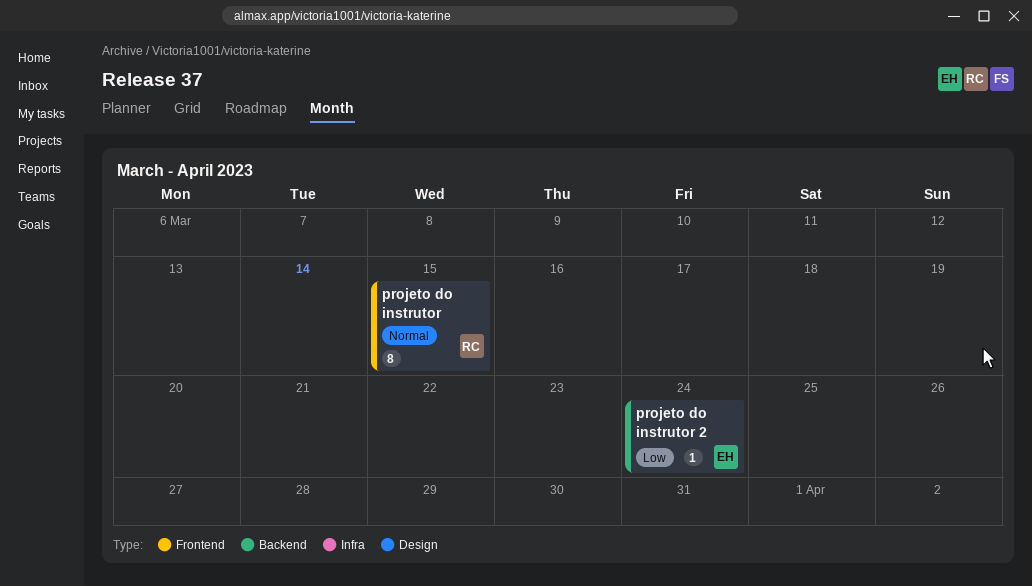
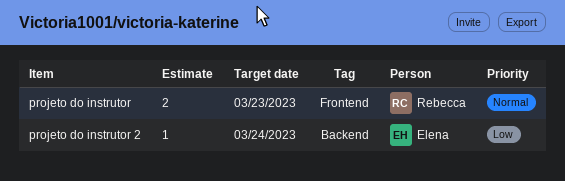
projeto do instrutor, estimate: 8 -> 2
projeto do instrutor, due: Mar 15 -> Mar 23

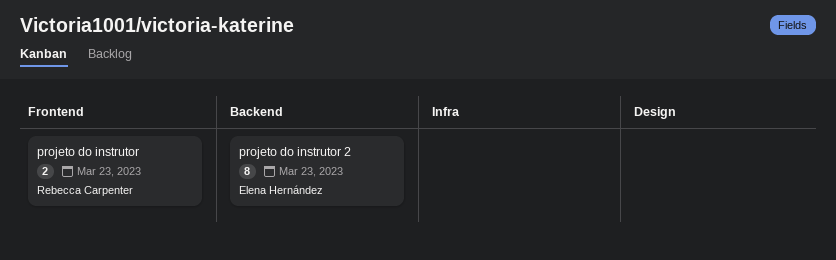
projeto do instrutor 2, estimate: 1 -> 8
projeto do instrutor 2, due: Mar 24 -> Mar 23

